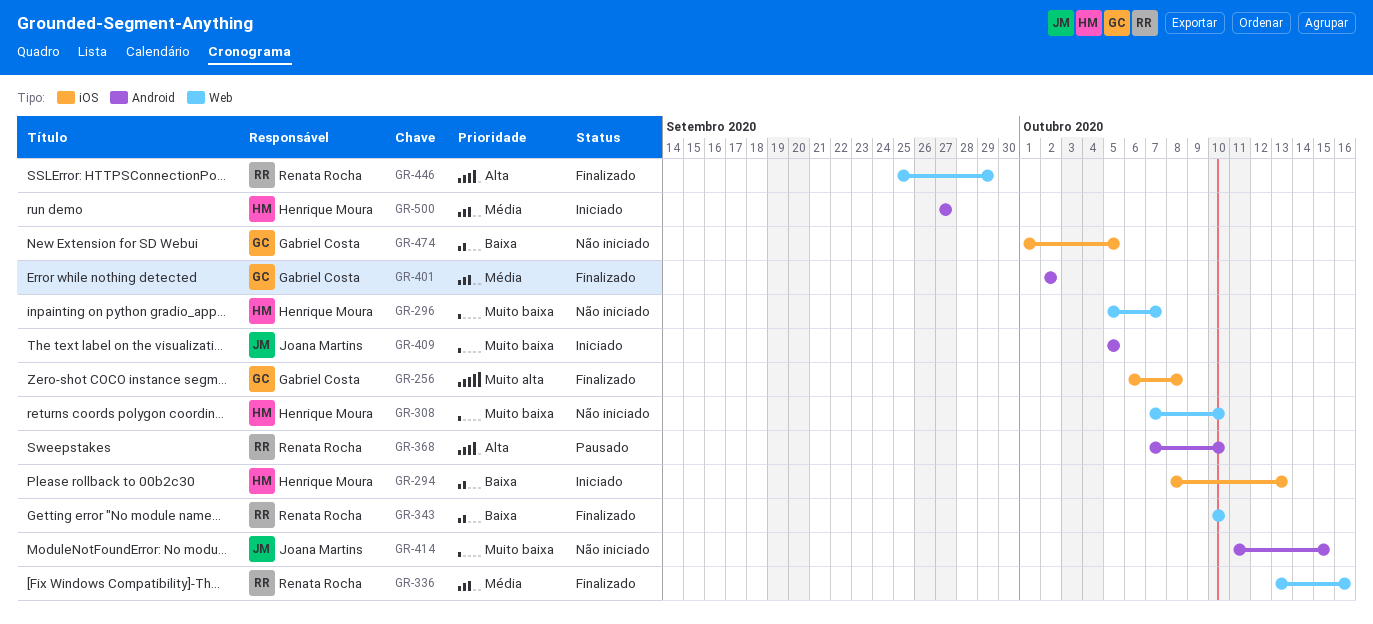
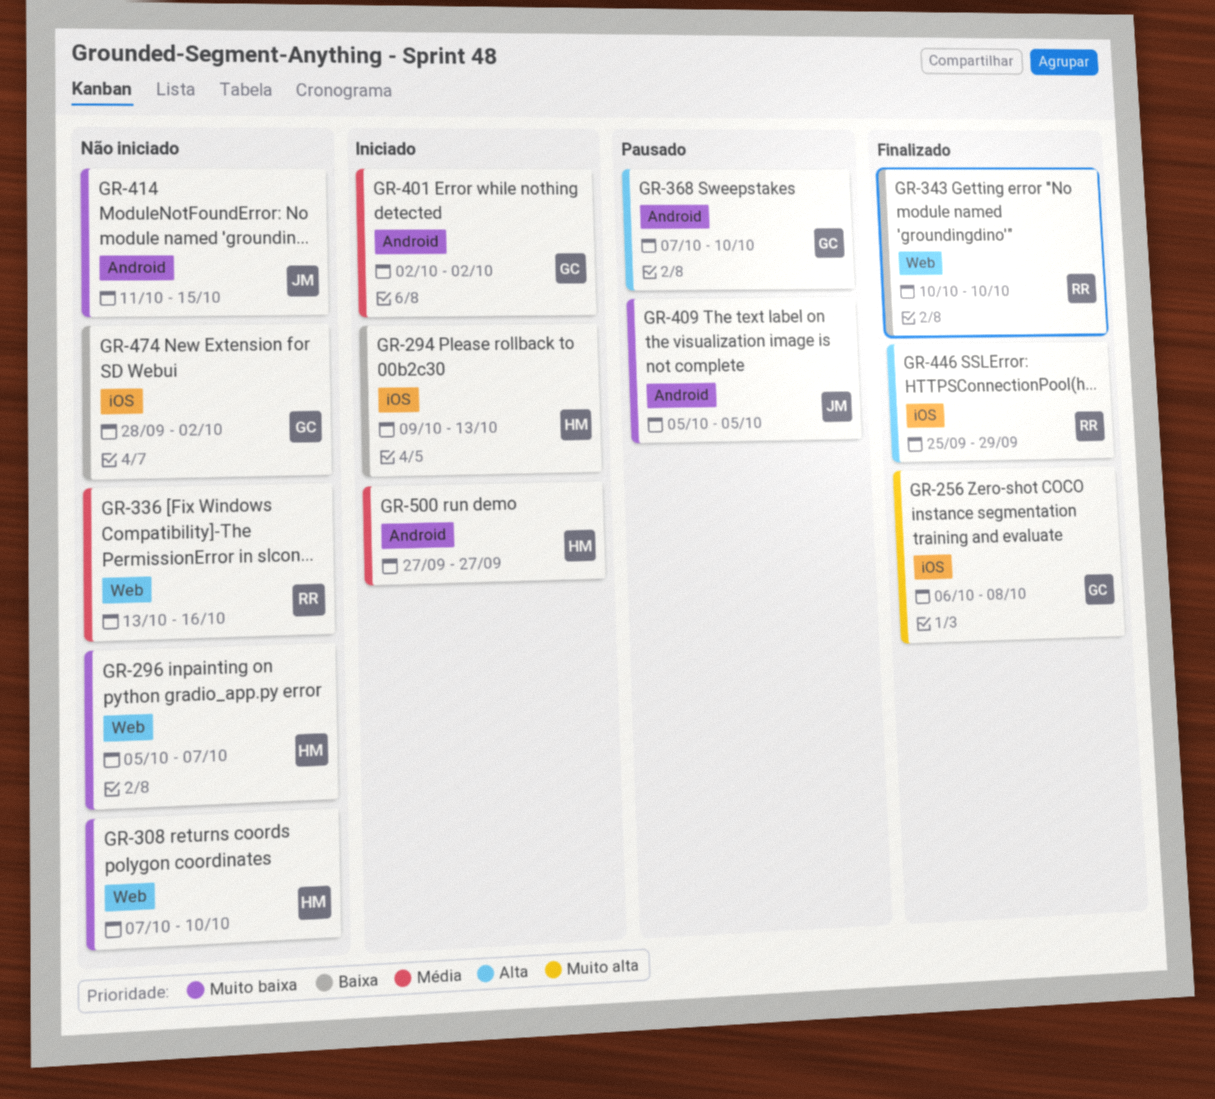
GR-294, start: Oct 8 -> Oct 9
GR-336, status: Finalizado -> Não iniciado
GR-368, owner: Renata Rocha -> Gabriel Costa
GR-401, status: Finalizado -> Iniciado
GR-409, status: Iniciado -> Pausado
GR-446, label: Web -> iOS
GR-474, start: Oct 1 -> Sep 28
GR-474, due: Oct 5 -> Oct 2

